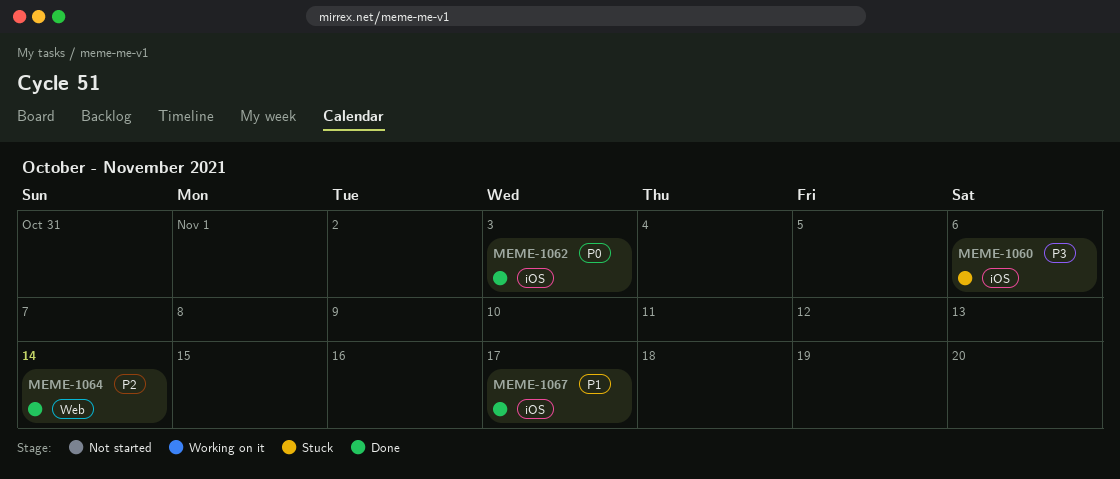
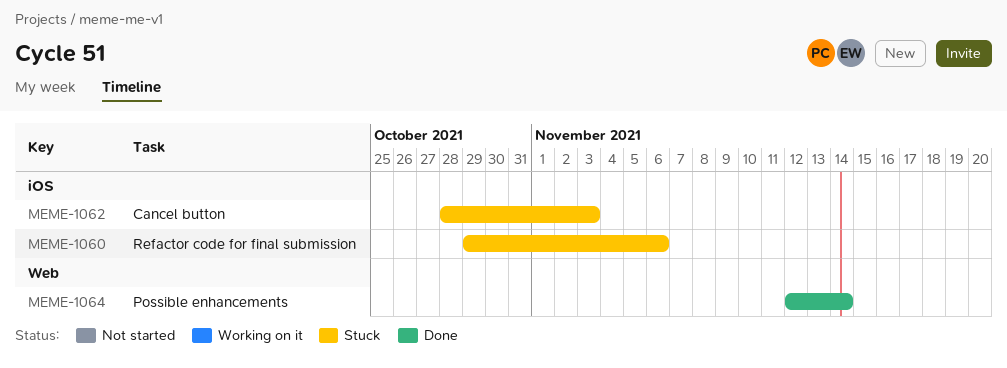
MEME-1062, status: Done -> Stuck
MEME-1067: present -> none

